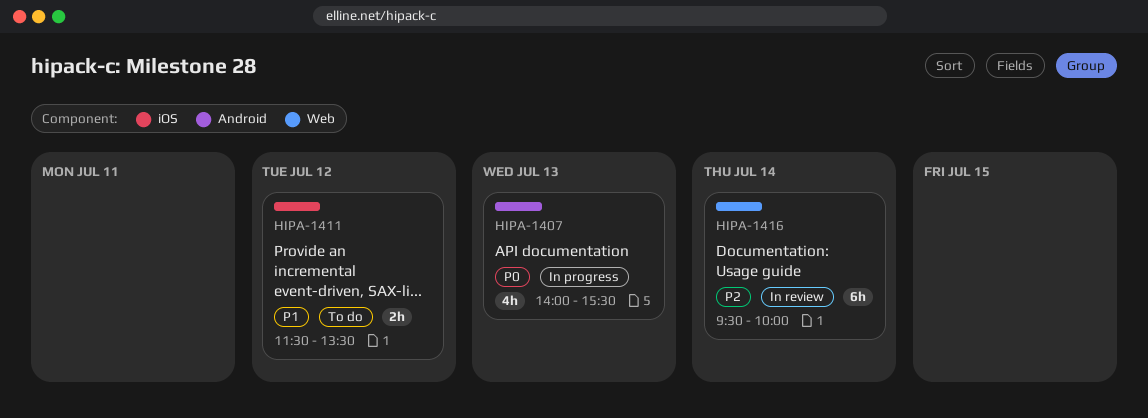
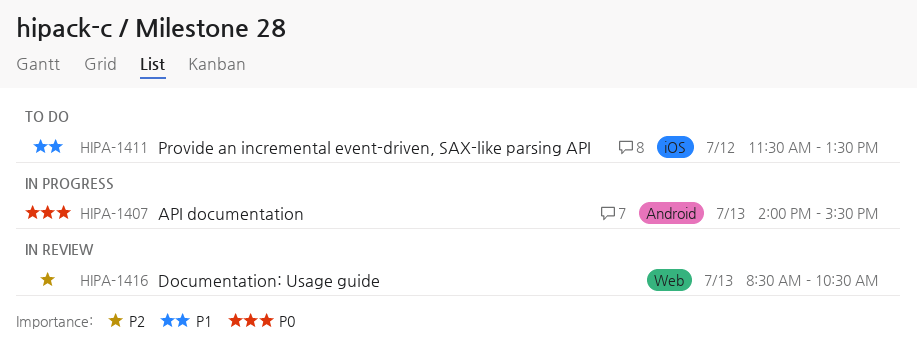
HIPA-1416, day: Jul 14 -> Jul 13
HIPA-1416, begins: 09:30 -> 08:30
HIPA-1416, ends: 10:00 -> 10:30

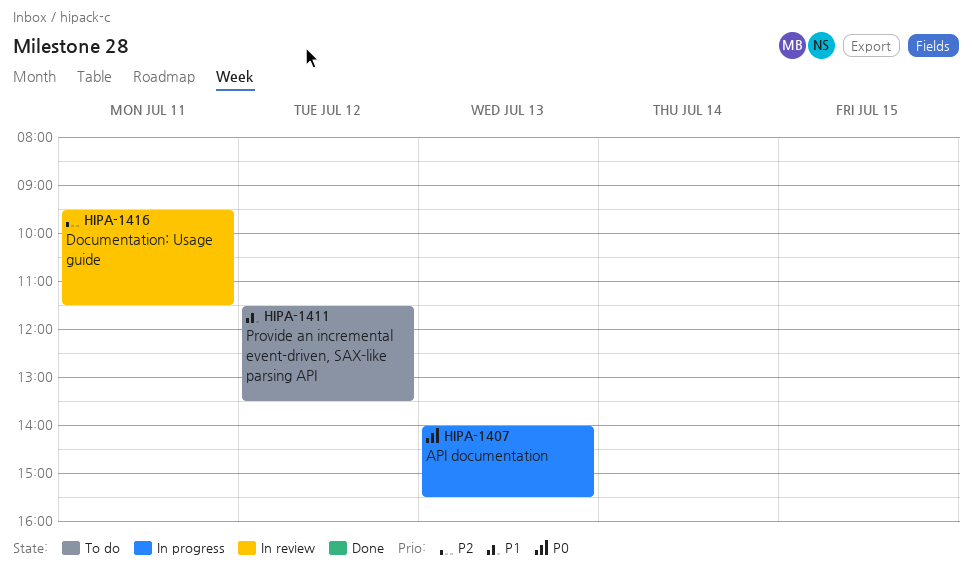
HIPA-1416, day: Jul 13 -> Jul 11
HIPA-1416, begins: 08:30 -> 09:30
HIPA-1416, ends: 10:30 -> 11:30

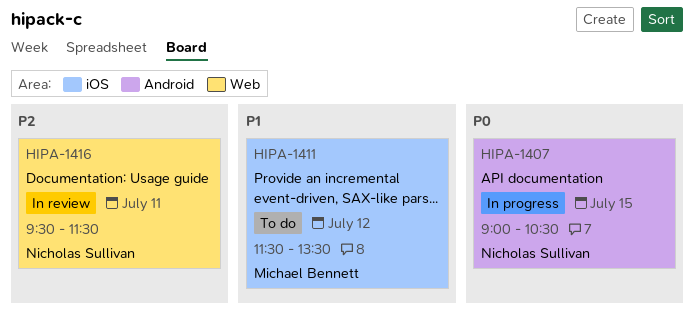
HIPA-1407, day: Jul 13 -> Jul 15
HIPA-1407, begins: 14:00 -> 09:00
HIPA-1407, ends: 15:30 -> 10:30

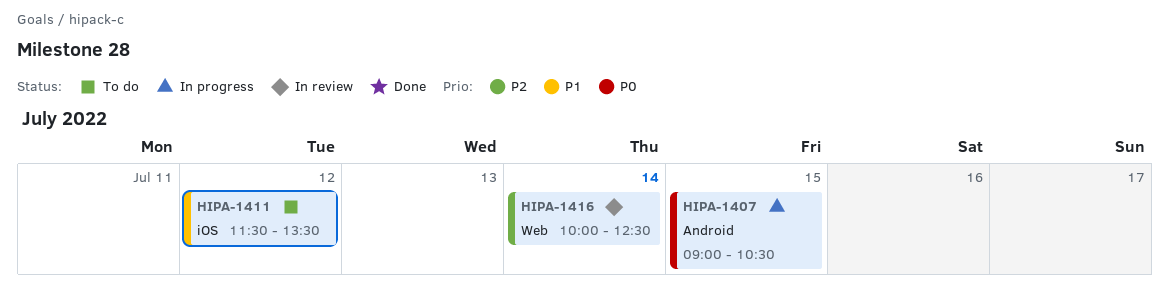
HIPA-1416, day: Jul 11 -> Jul 14
HIPA-1416, begins: 09:30 -> 10:00
HIPA-1416, ends: 11:30 -> 12:30

